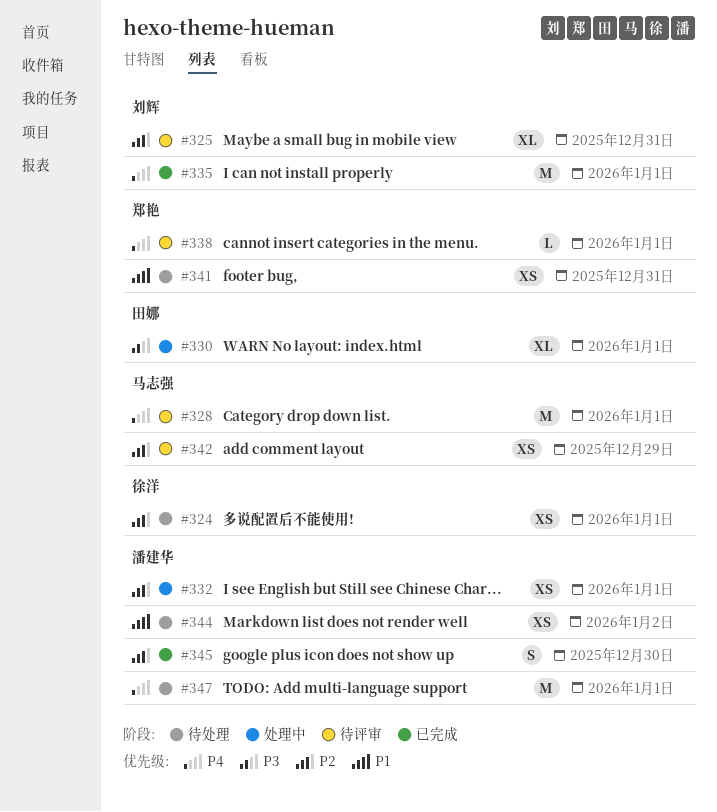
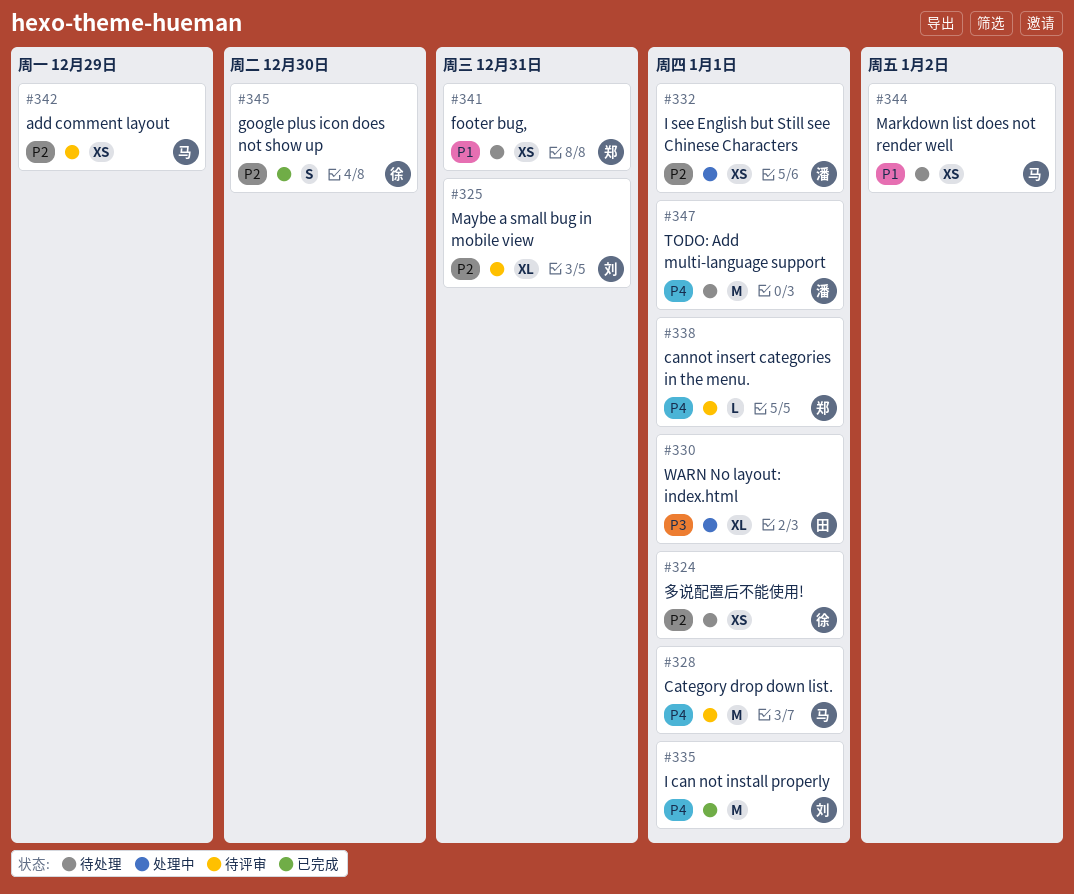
#344, owner: 潘建华 -> 马志强
#345, owner: 潘建华 -> 徐洋

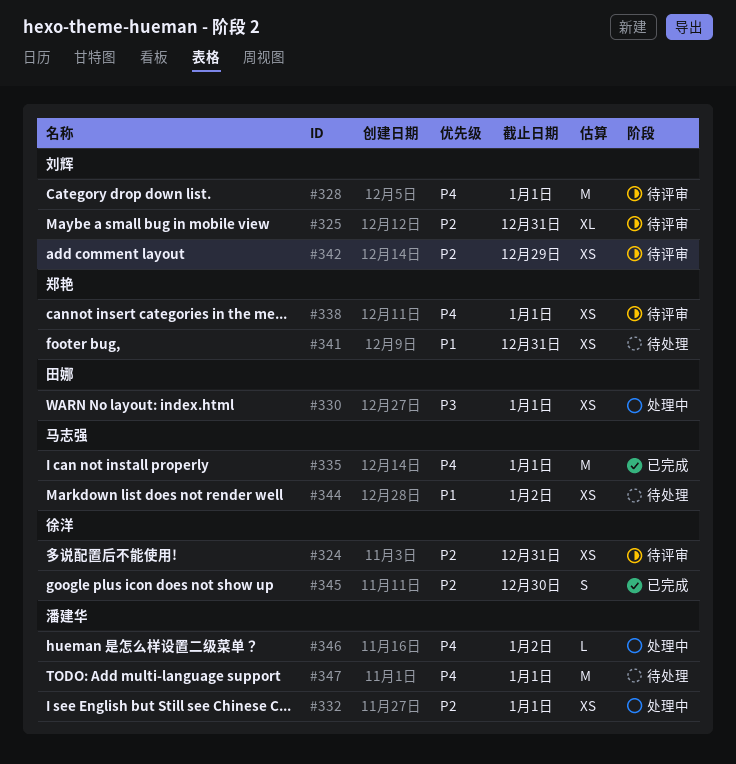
#324, status: 待处理 -> 待评审
#324, due: Jan 1 -> Dec 31
#328, owner: 马志强 -> 刘辉
#330, estimate: XL -> XS
#335, owner: 刘辉 -> 马志强
#338, estimate: L -> XS
#342, owner: 马志强 -> 刘辉
#346: none -> present

